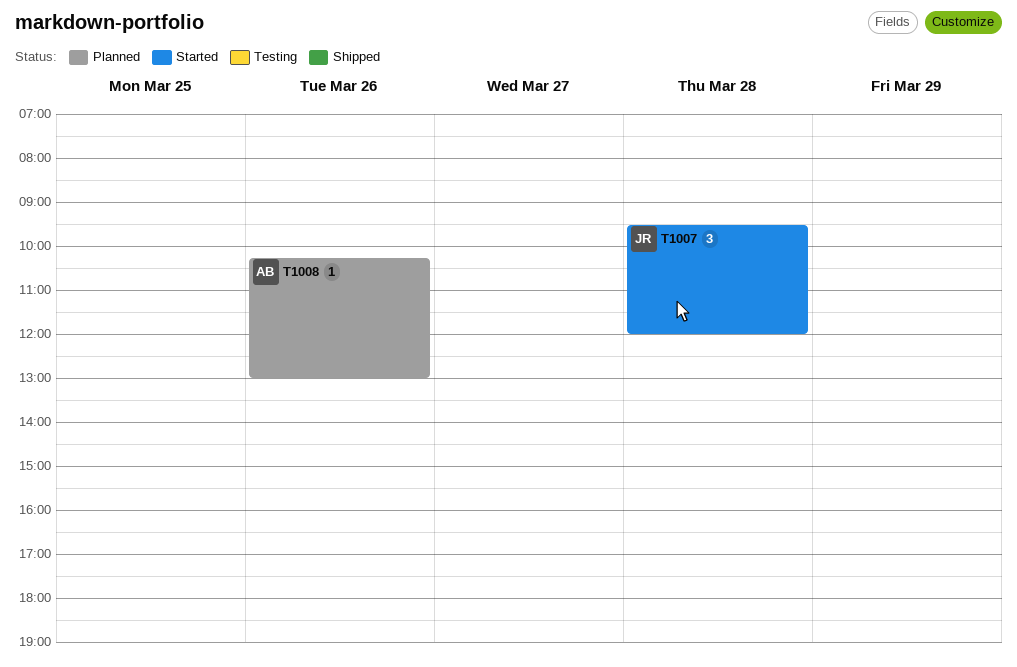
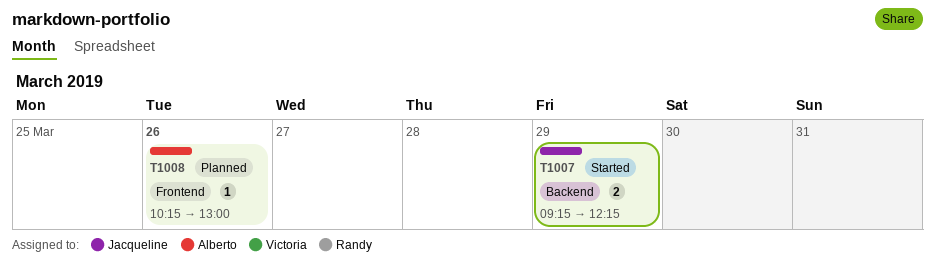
T1007, estimate: 3 -> 2
T1007, day: Mar 28 -> Mar 29
T1007, begins: 09:30 -> 09:15
T1007, ends: 12:00 -> 12:15

